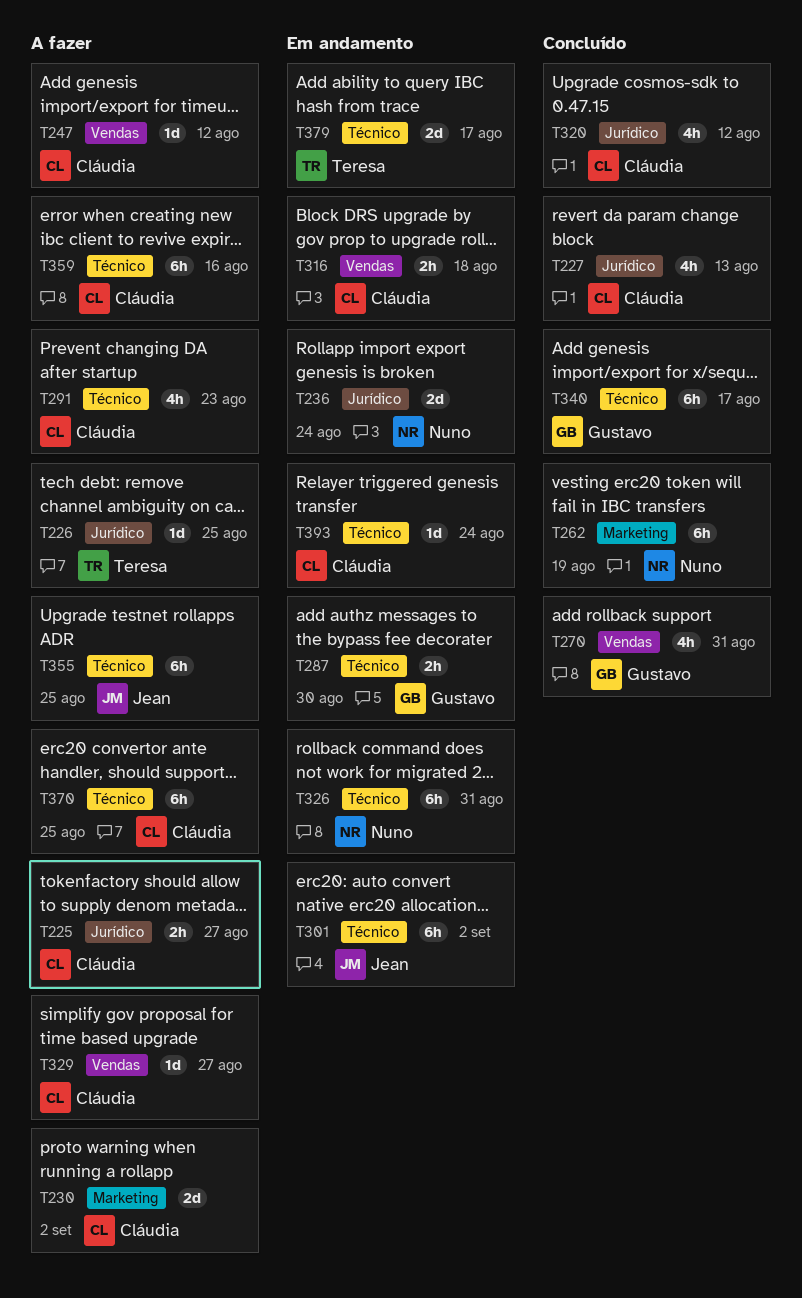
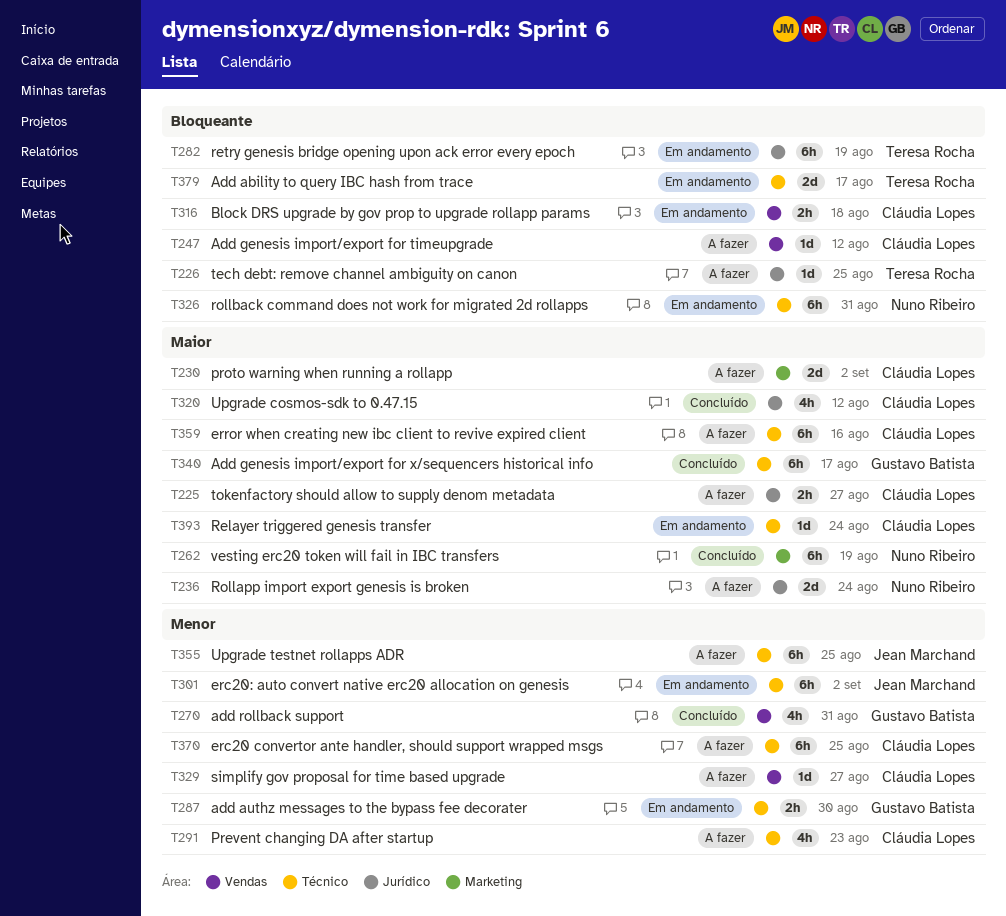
T227: present -> none
T236, status: Em andamento -> A fazer
T282: none -> present

